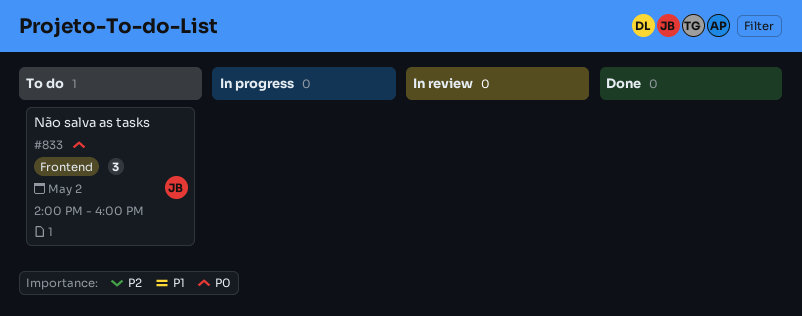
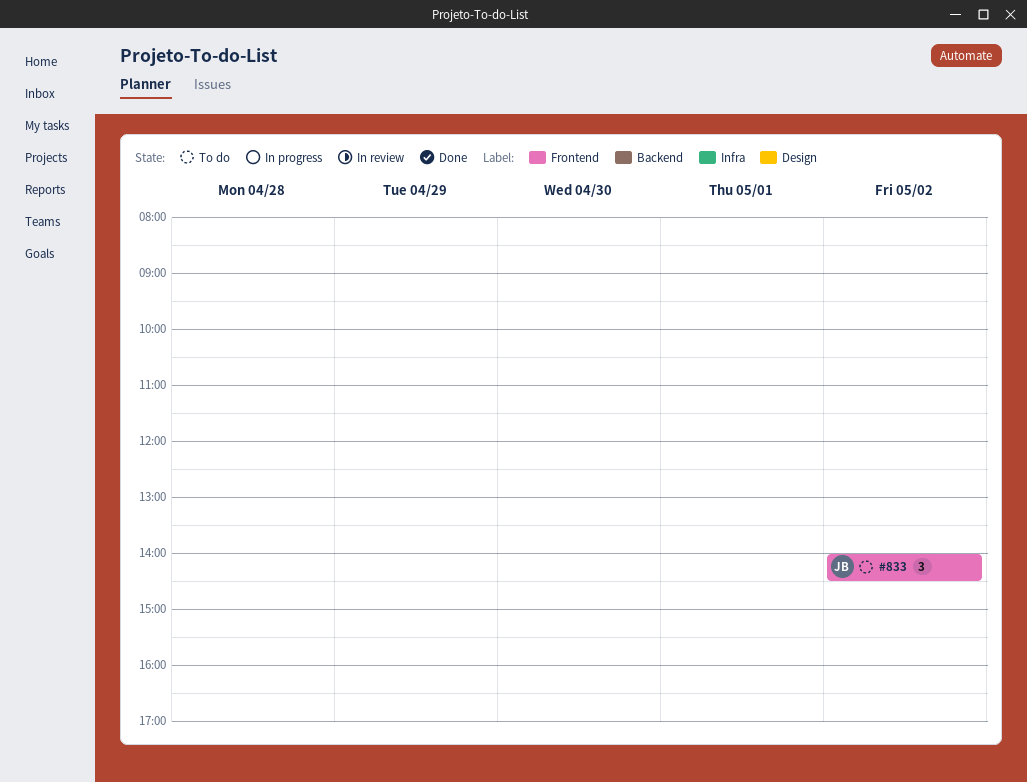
#833, ends: 16:00 -> 14:30

